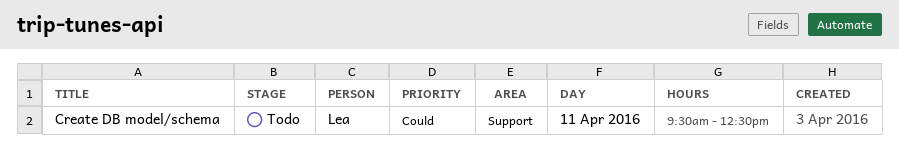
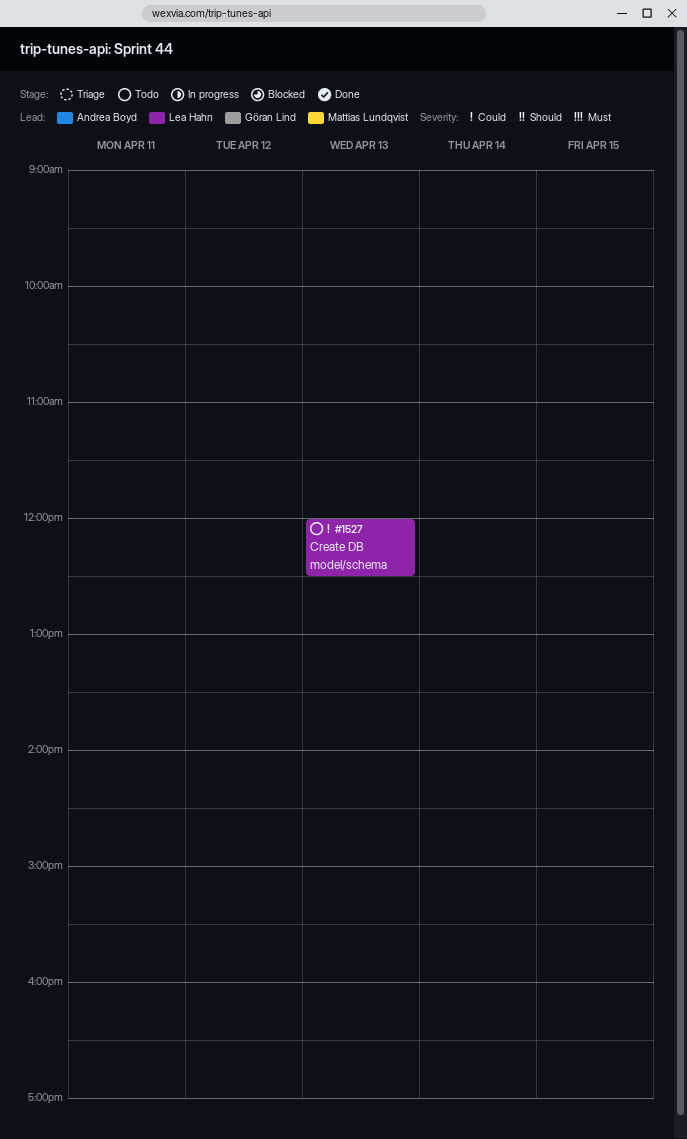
Create DB model/schema, day: Apr 11 -> Apr 13
Create DB model/schema, begins: 09:30 -> 12:00

